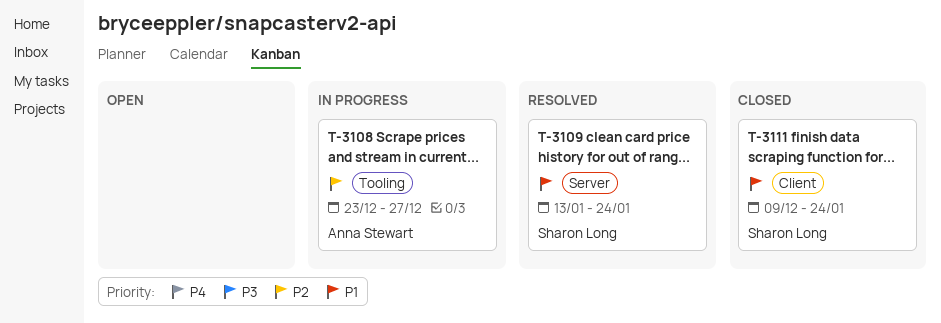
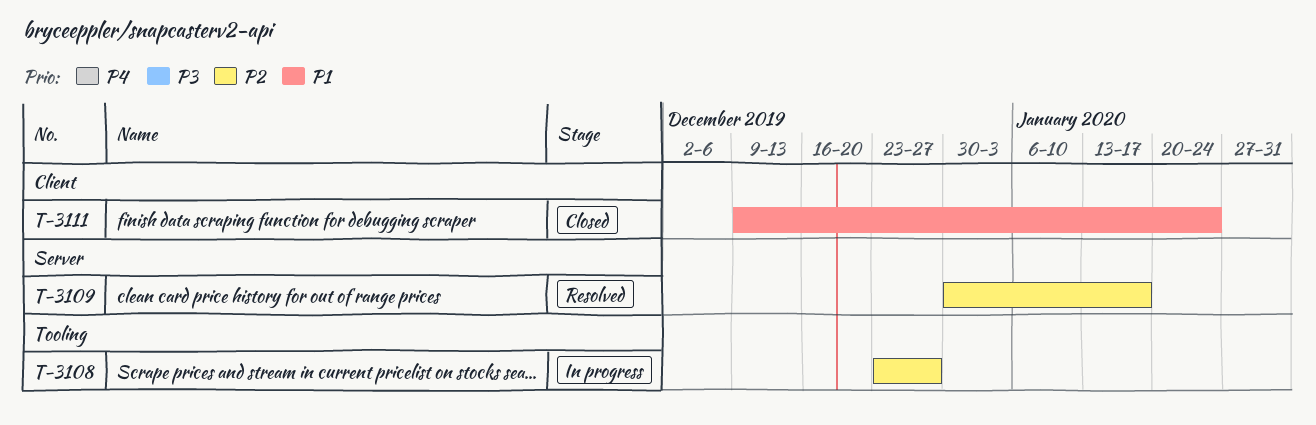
T-3109, priority: P1 -> P2
T-3109, start: Jan 13 -> Dec 30
T-3109, due: Jan 24 -> Jan 17

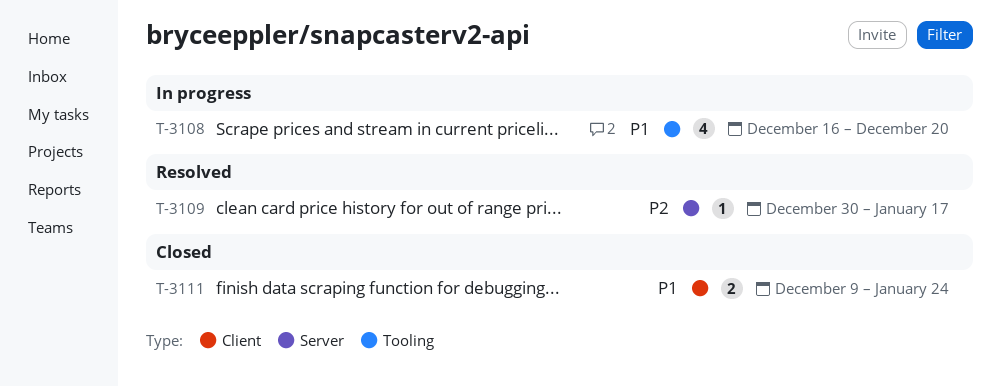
T-3108, priority: P2 -> P1
T-3108, start: Dec 23 -> Dec 16
T-3108, due: Dec 27 -> Dec 20

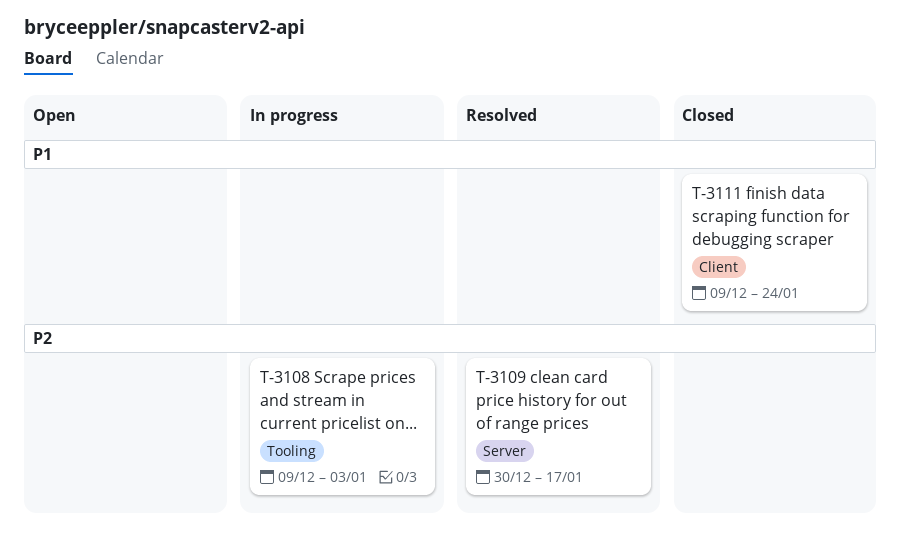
T-3108, priority: P1 -> P2
T-3108, start: Dec 16 -> Dec 9
T-3108, due: Dec 20 -> Jan 3

